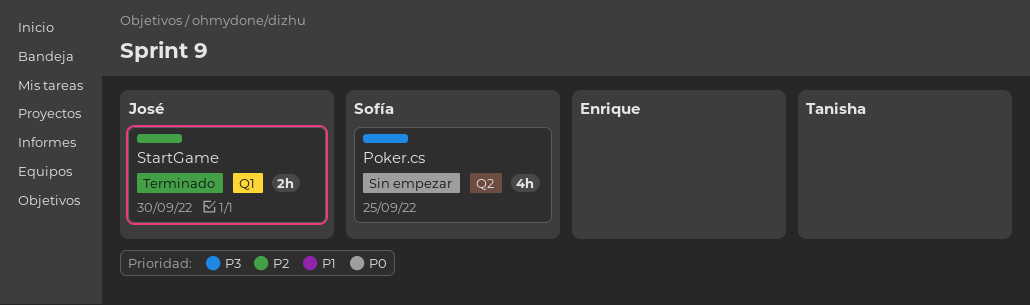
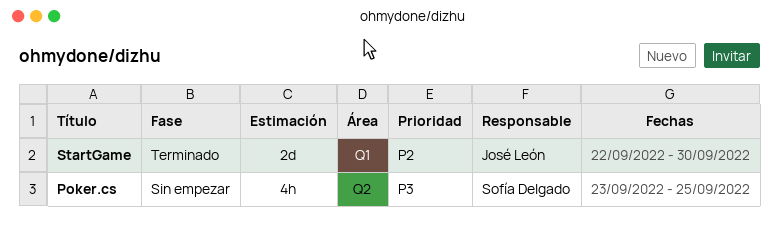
StartGame, estimate: 2h -> 2d

